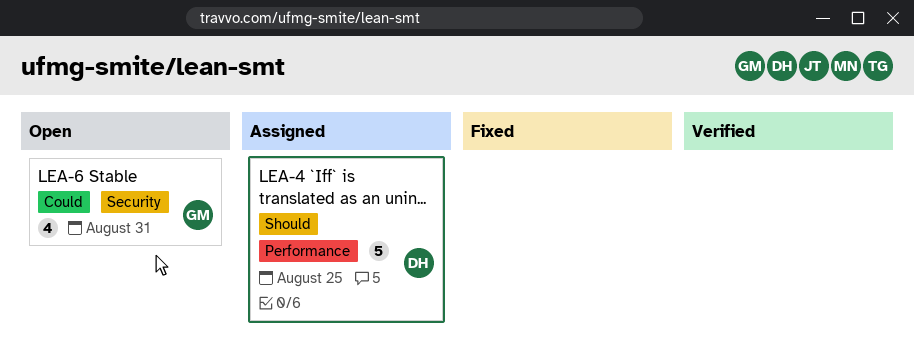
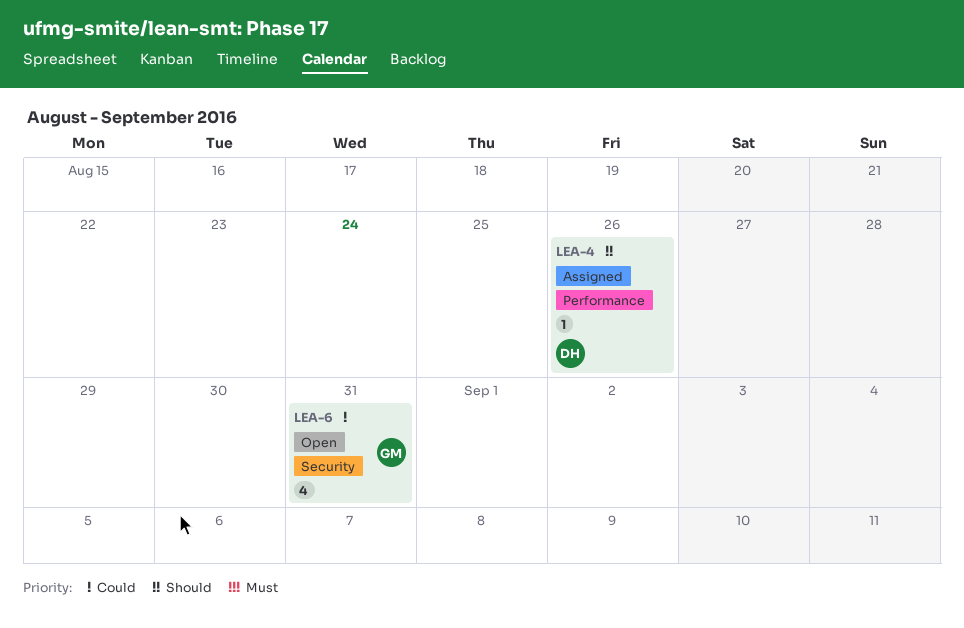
LEA-4, estimate: 5 -> 1
LEA-4, due: Aug 25 -> Aug 26

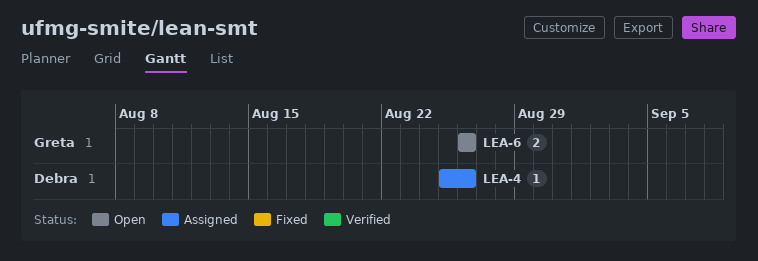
LEA-6, estimate: 4 -> 2
LEA-6, due: Aug 31 -> Aug 26

